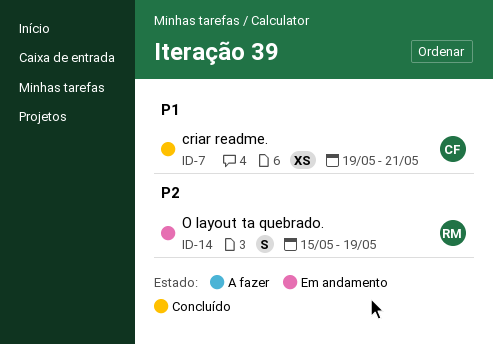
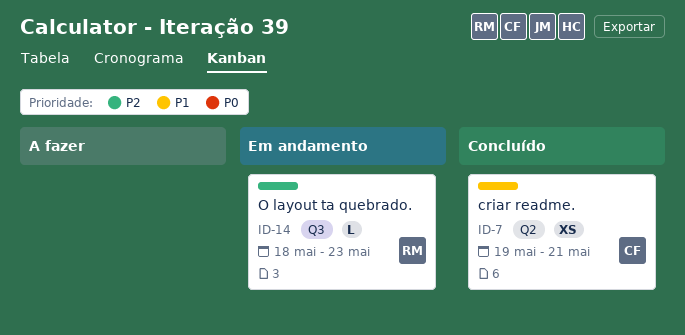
ID-14, estimate: S -> L
ID-14, start: May 15 -> May 18
ID-14, due: May 19 -> May 23

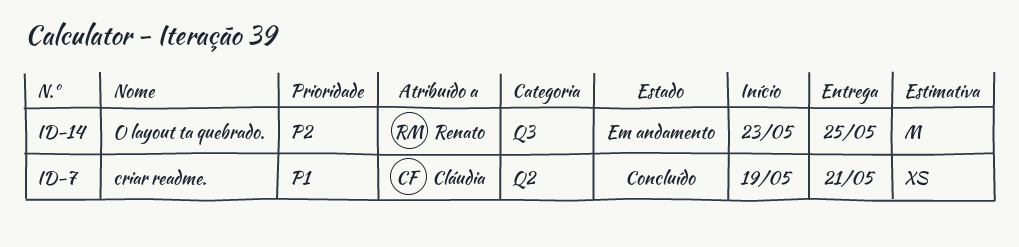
ID-14, estimate: L -> M
ID-14, start: May 18 -> May 23
ID-14, due: May 23 -> May 25

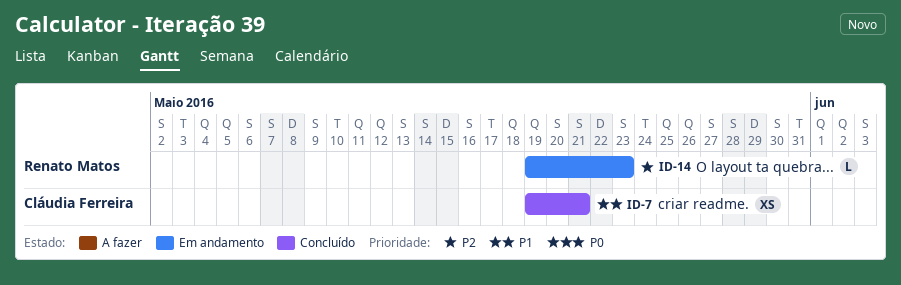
ID-14, estimate: M -> L
ID-14, start: May 23 -> May 19
ID-14, due: May 25 -> May 23

